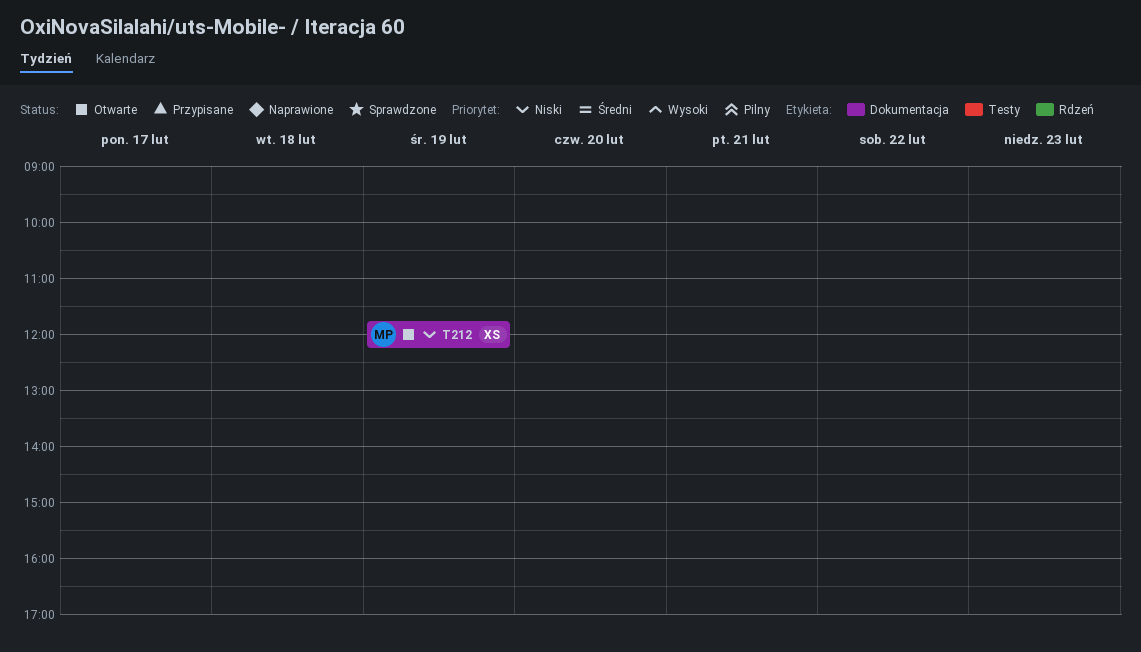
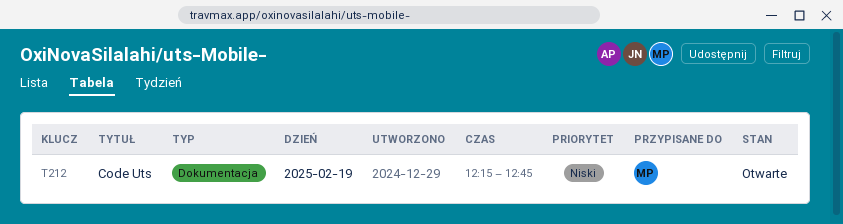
T212, begins: 11:45 -> 12:15
T212, ends: 12:15 -> 12:45

